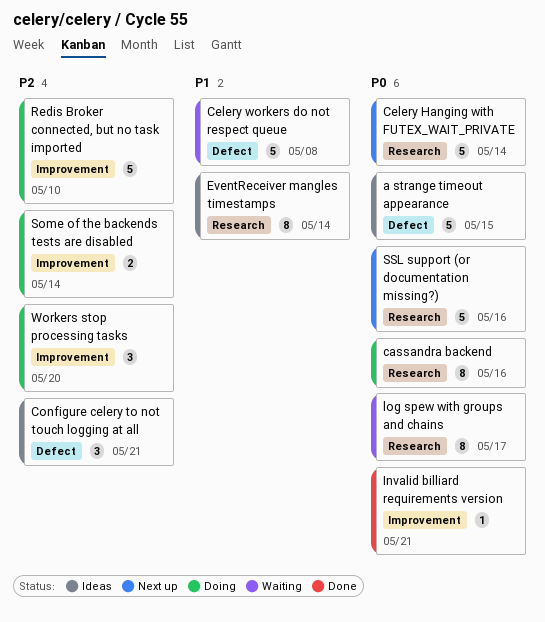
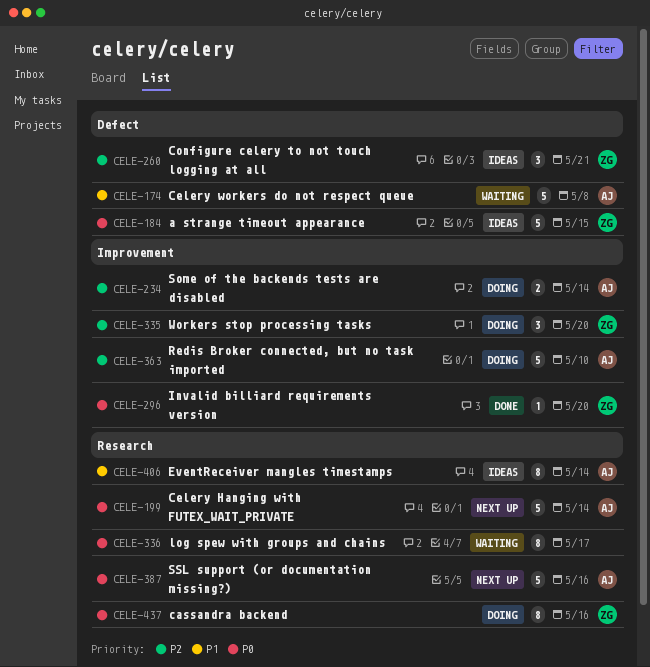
Invalid billiard requirements version, due: May 21 -> May 20

